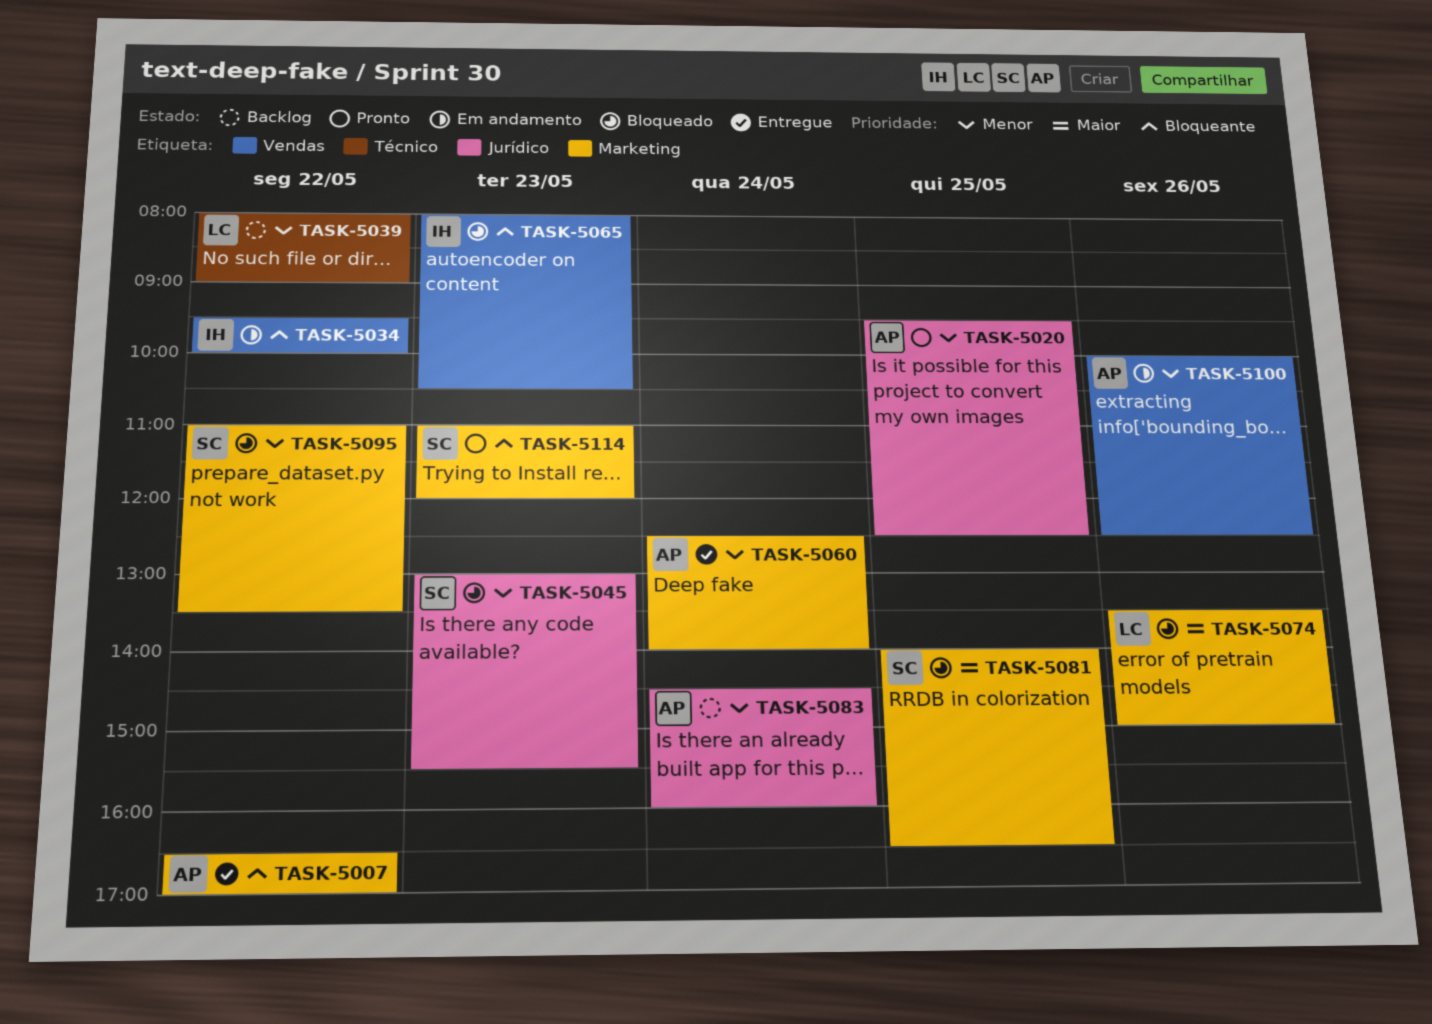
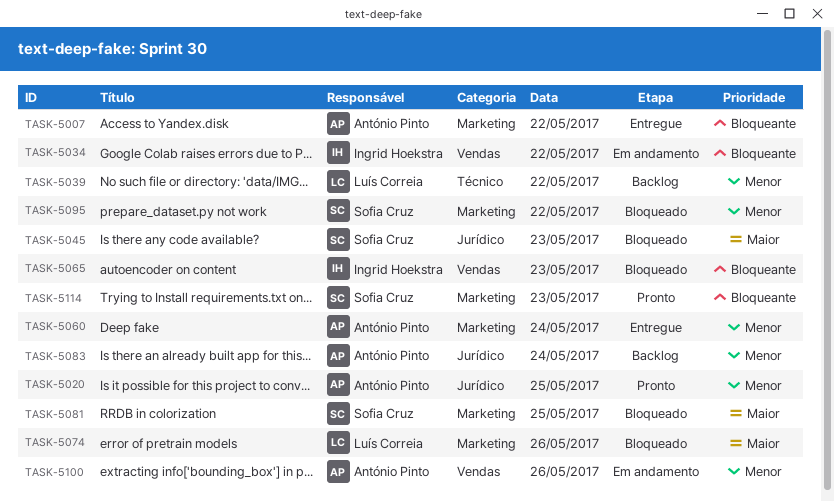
TASK-5045, priority: Menor -> Maior

